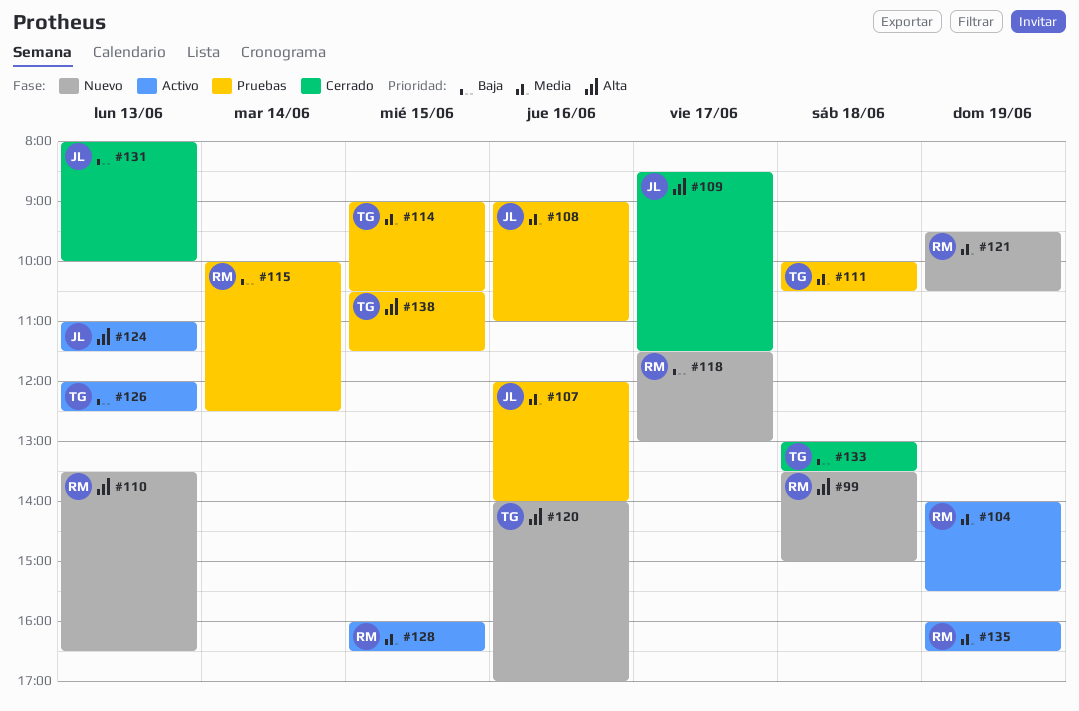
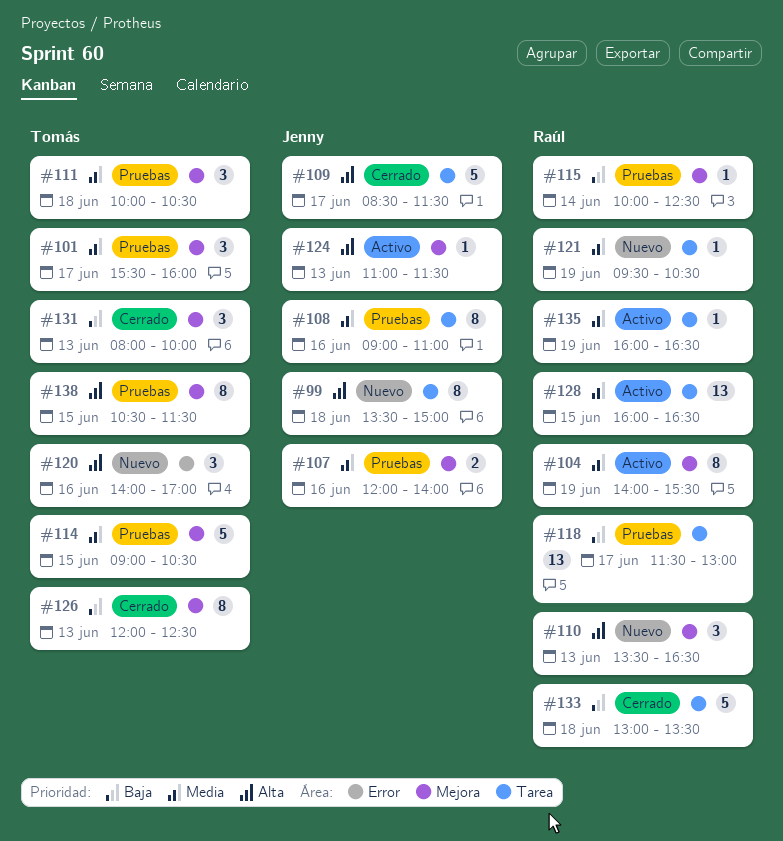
#99, owner: Raúl -> Jenny
#101: none -> present
#118, status: Nuevo -> Pruebas
#126, status: Activo -> Cerrado
#131, owner: Jenny -> Tomás
#133, owner: Tomás -> Raúl

